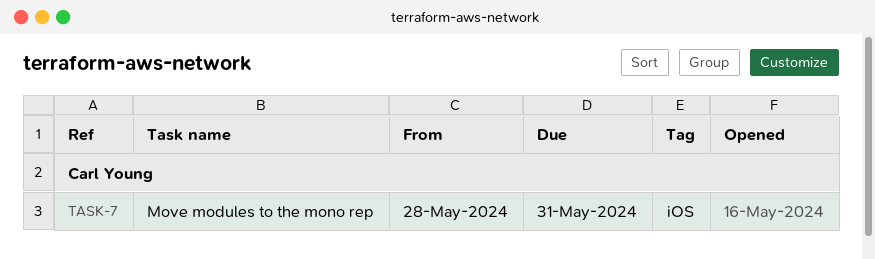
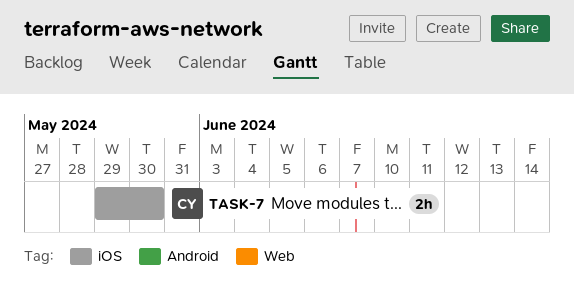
TASK-7, start: May 28 -> May 29
TASK-7, due: May 31 -> May 30

